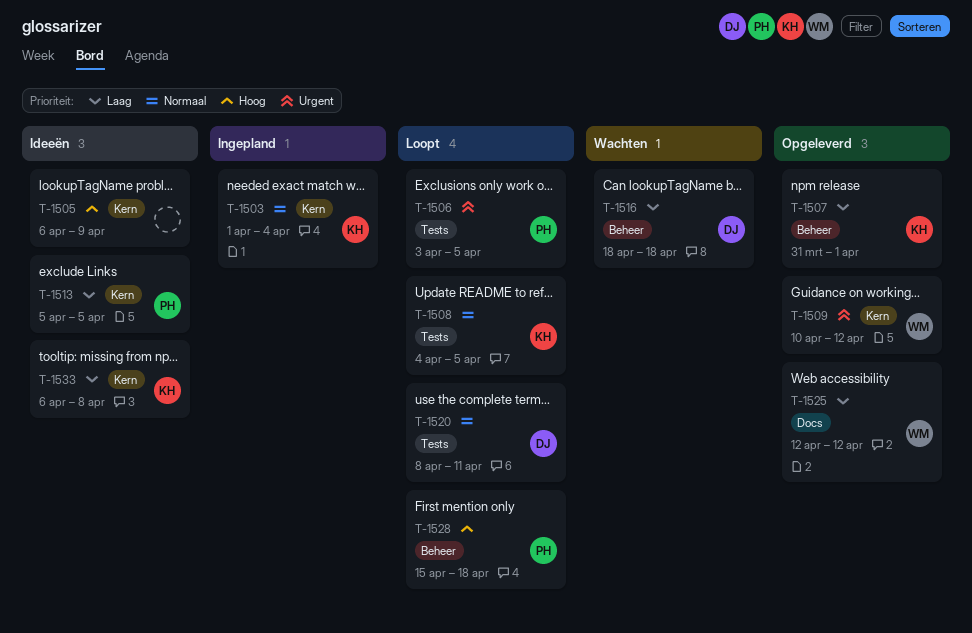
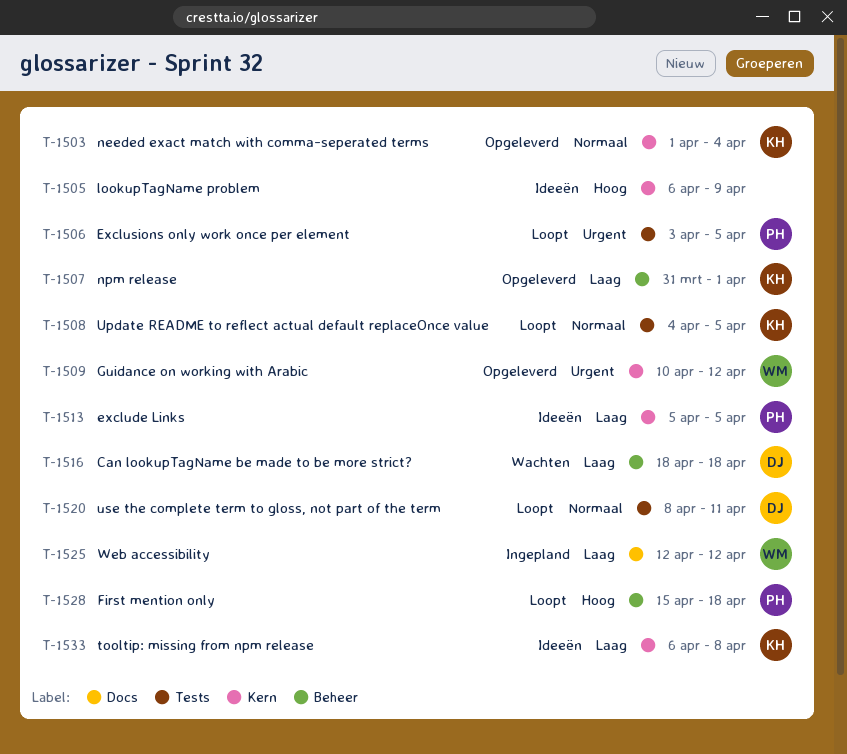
T-1503, status: Ingepland -> Opgeleverd
T-1525, status: Opgeleverd -> Ingepland

